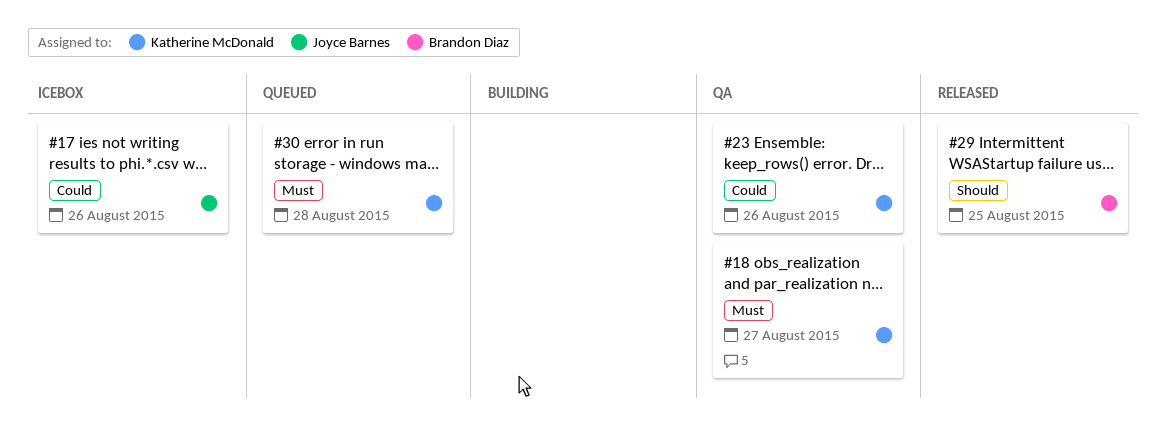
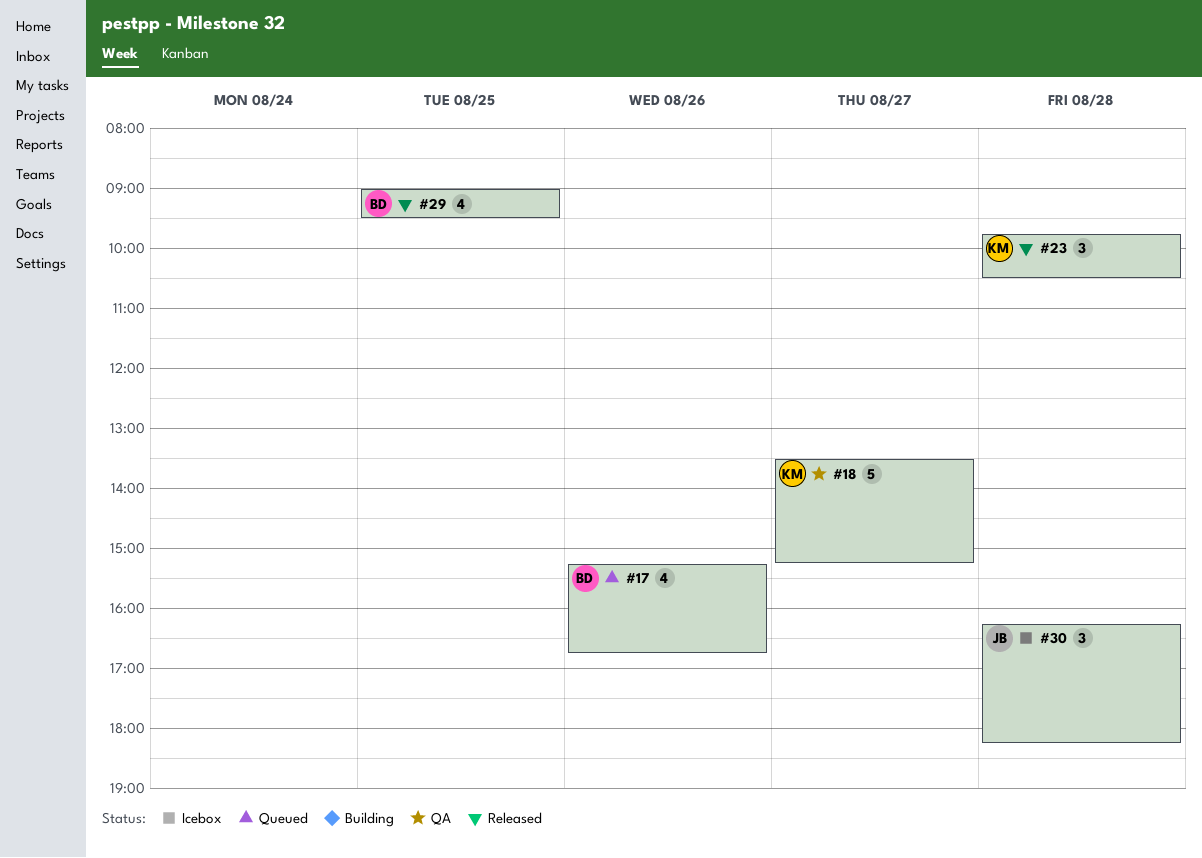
#17, status: Icebox -> Queued
#17, owner: Joyce Barnes -> Brandon Diaz
#23, status: QA -> Released
#23, day: Aug 26 -> Aug 28
#30, status: Queued -> Icebox
#30, owner: Katherine McDonald -> Joyce Barnes

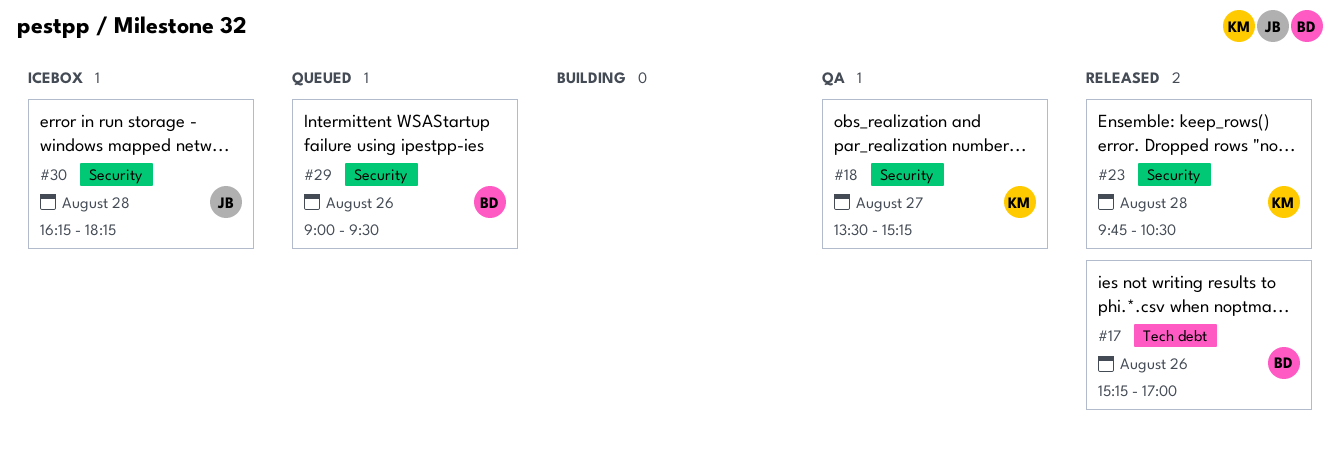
#17, status: Queued -> Released
#17, ends: 16:45 -> 17:00
#29, status: Released -> Queued
#29, day: Aug 25 -> Aug 26

